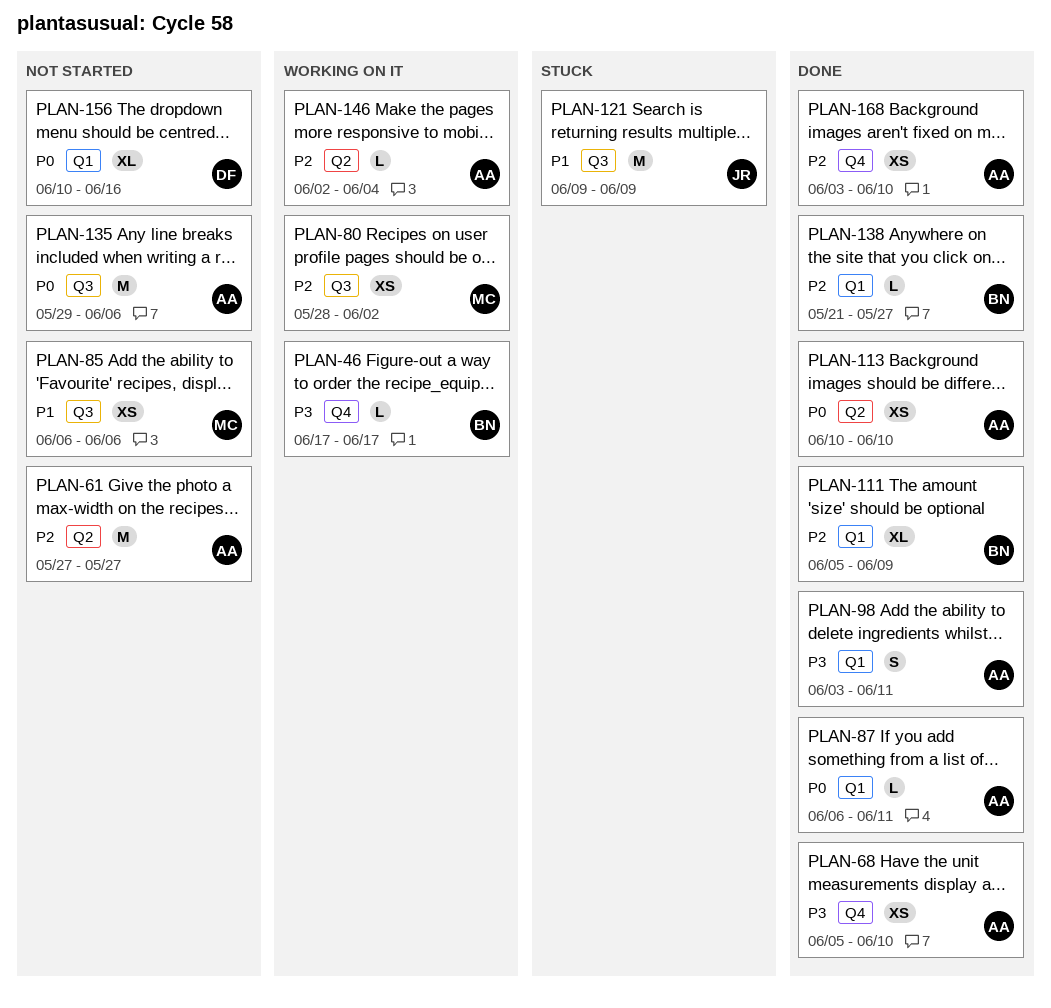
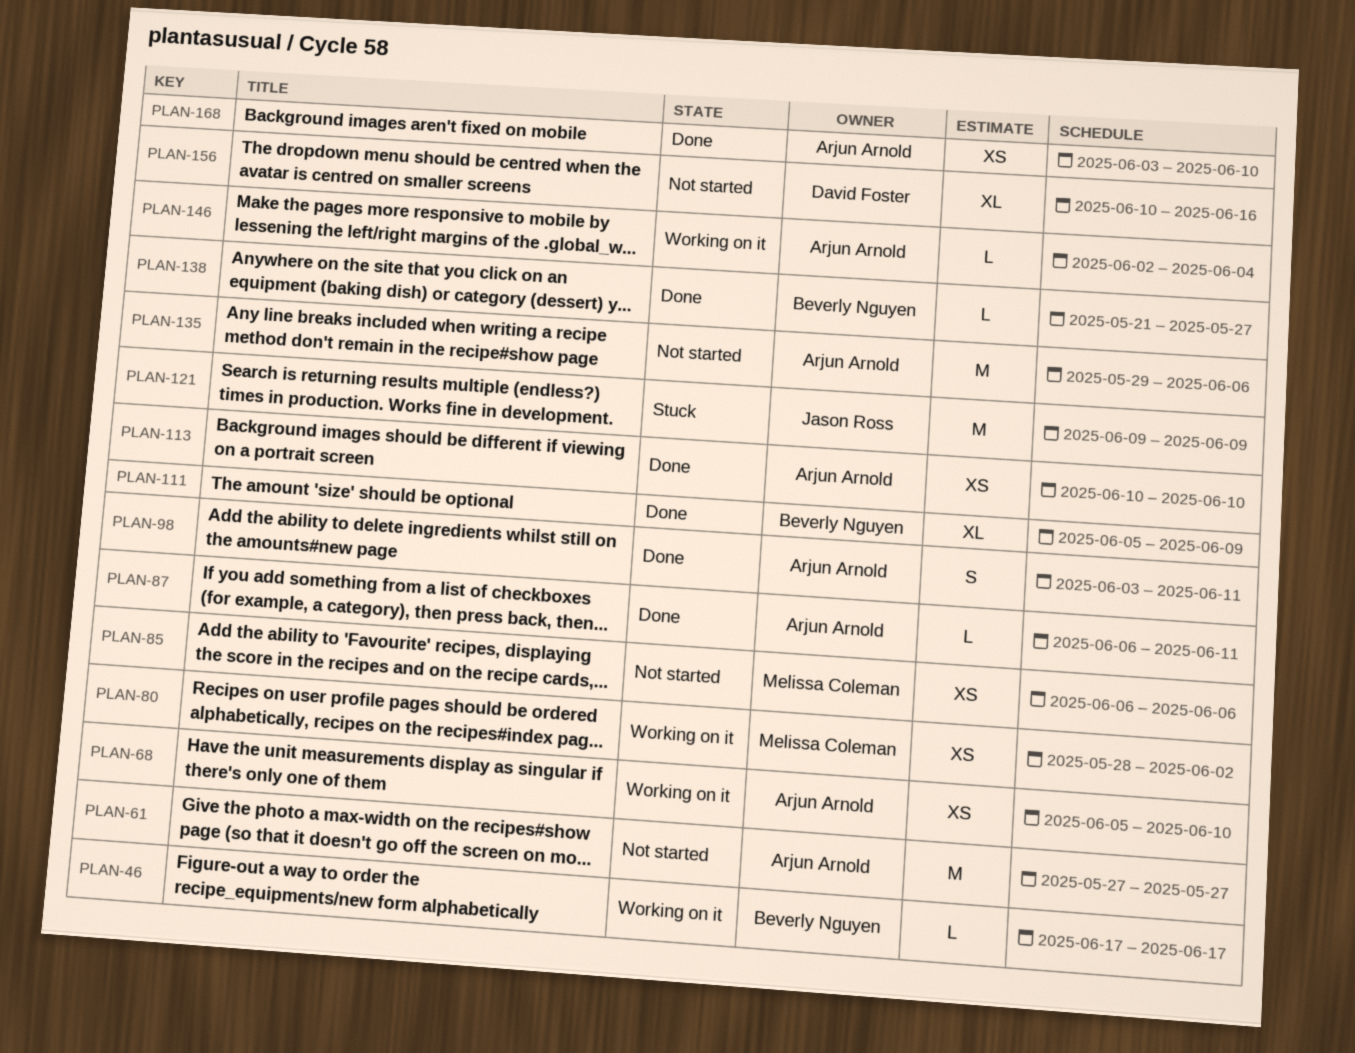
PLAN-68, status: Done -> Working on it

